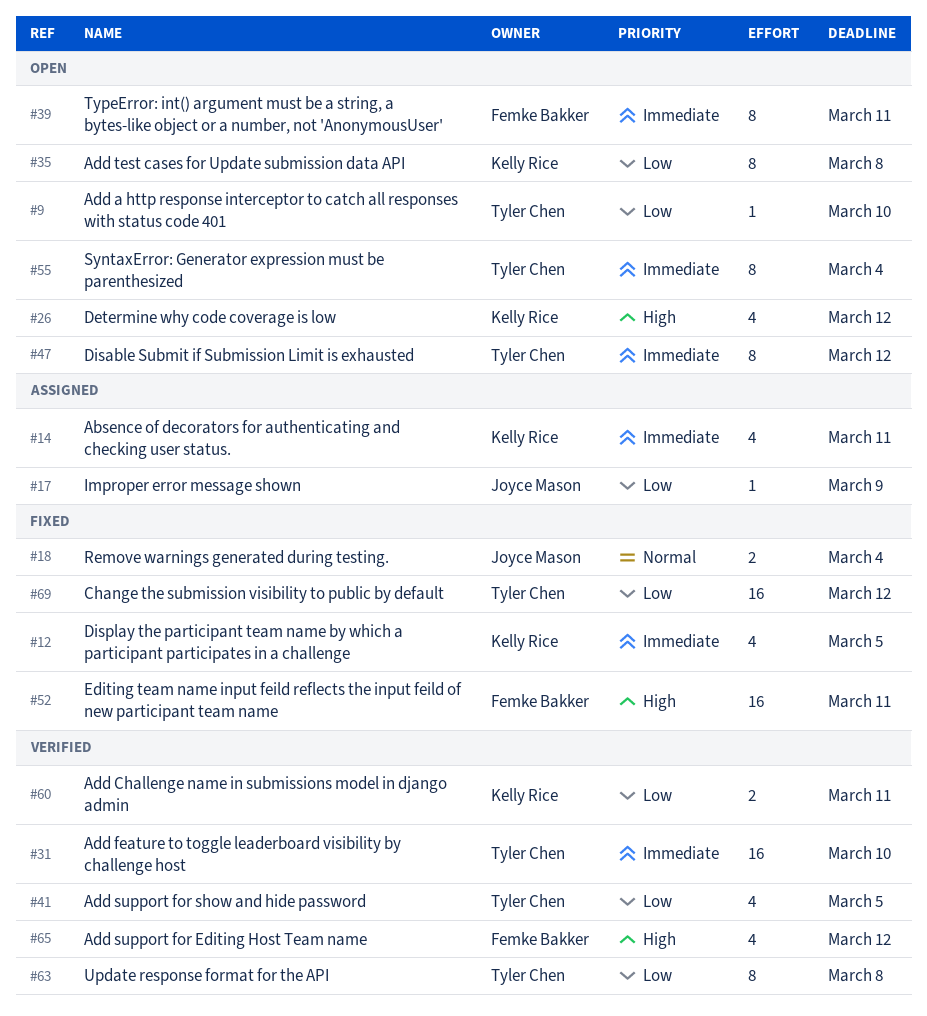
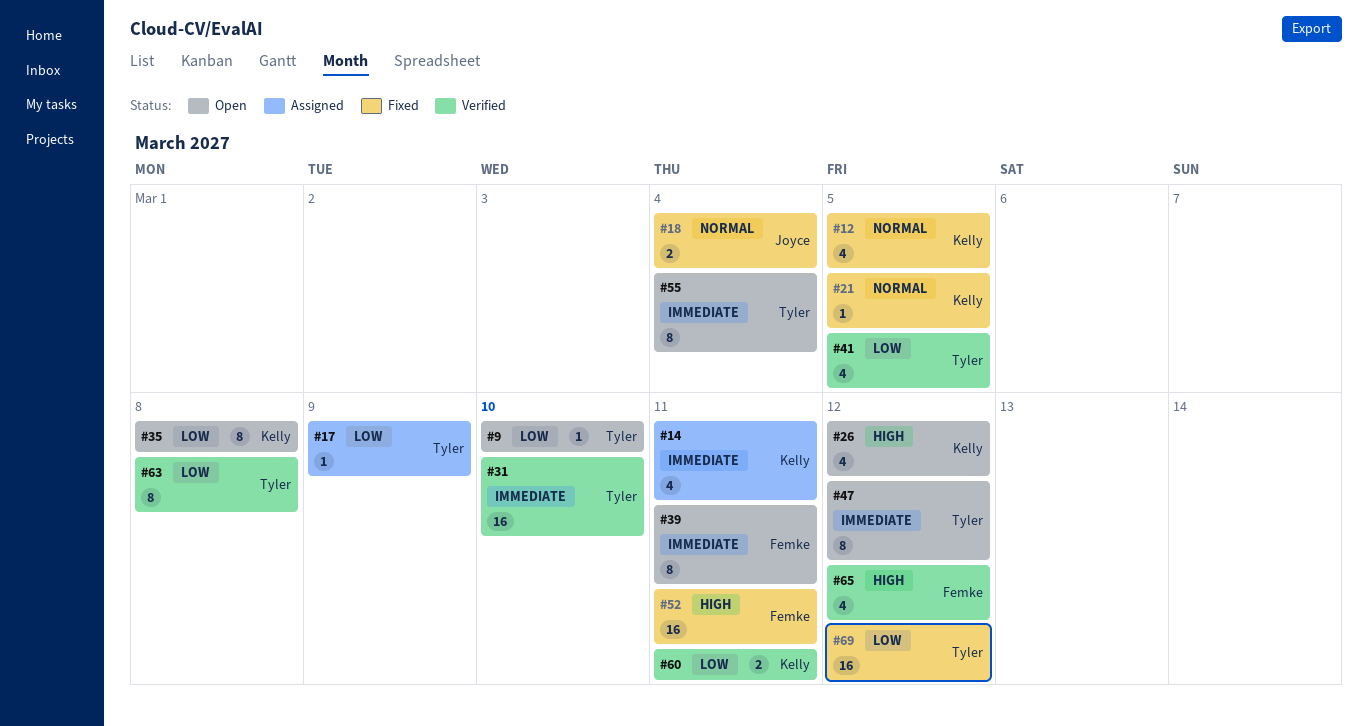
#12, priority: Immediate -> Normal
#17, owner: Joyce Mason -> Tyler Chen
#21: none -> present

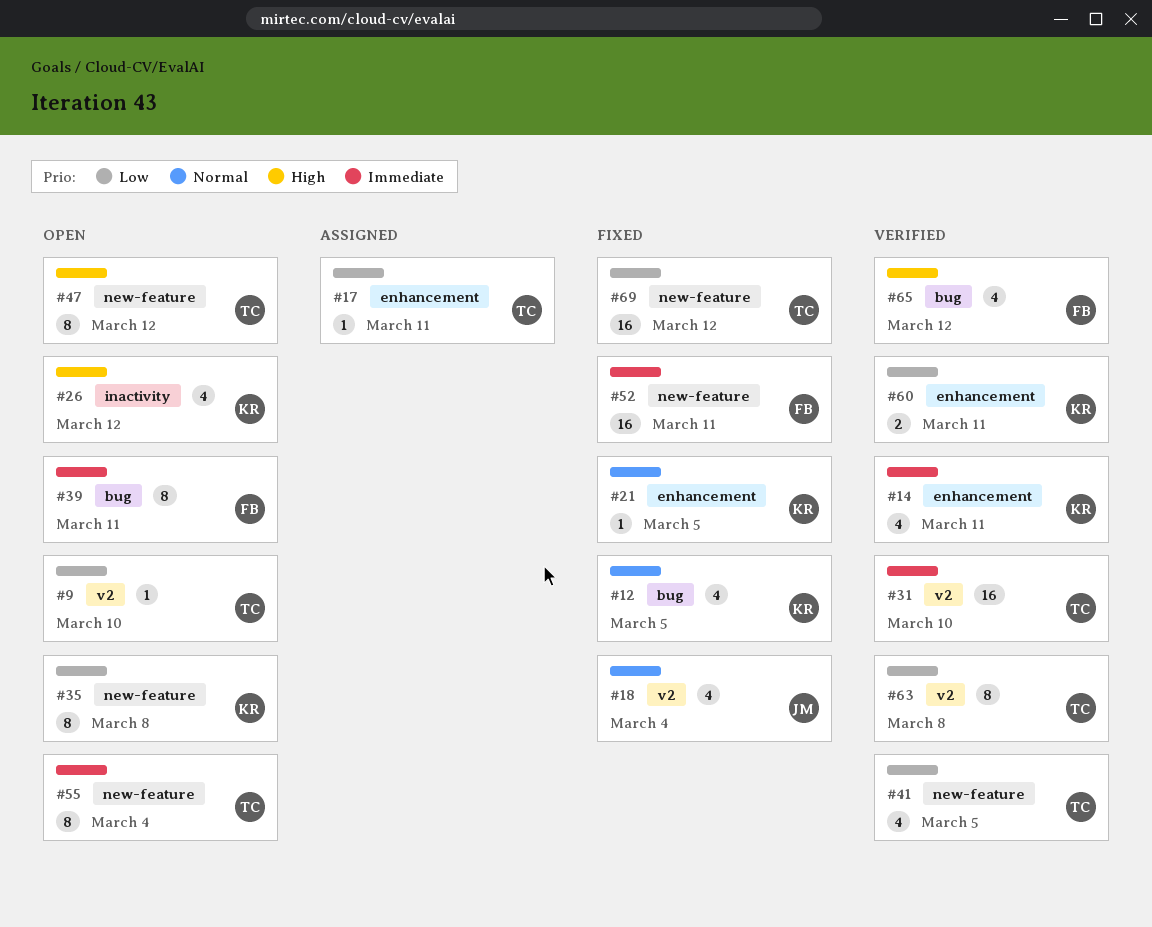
#14, status: Assigned -> Verified
#17, due: Mar 9 -> Mar 11
#18, estimate: 2 -> 4
#47, priority: Immediate -> High
#52, priority: High -> Immediate

